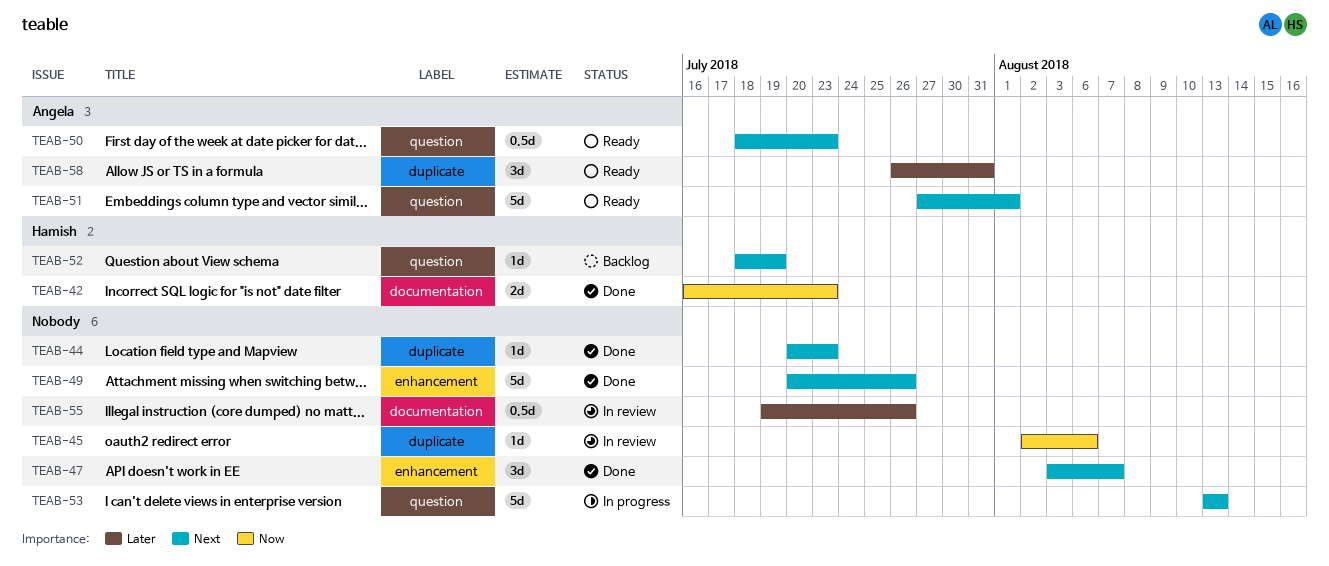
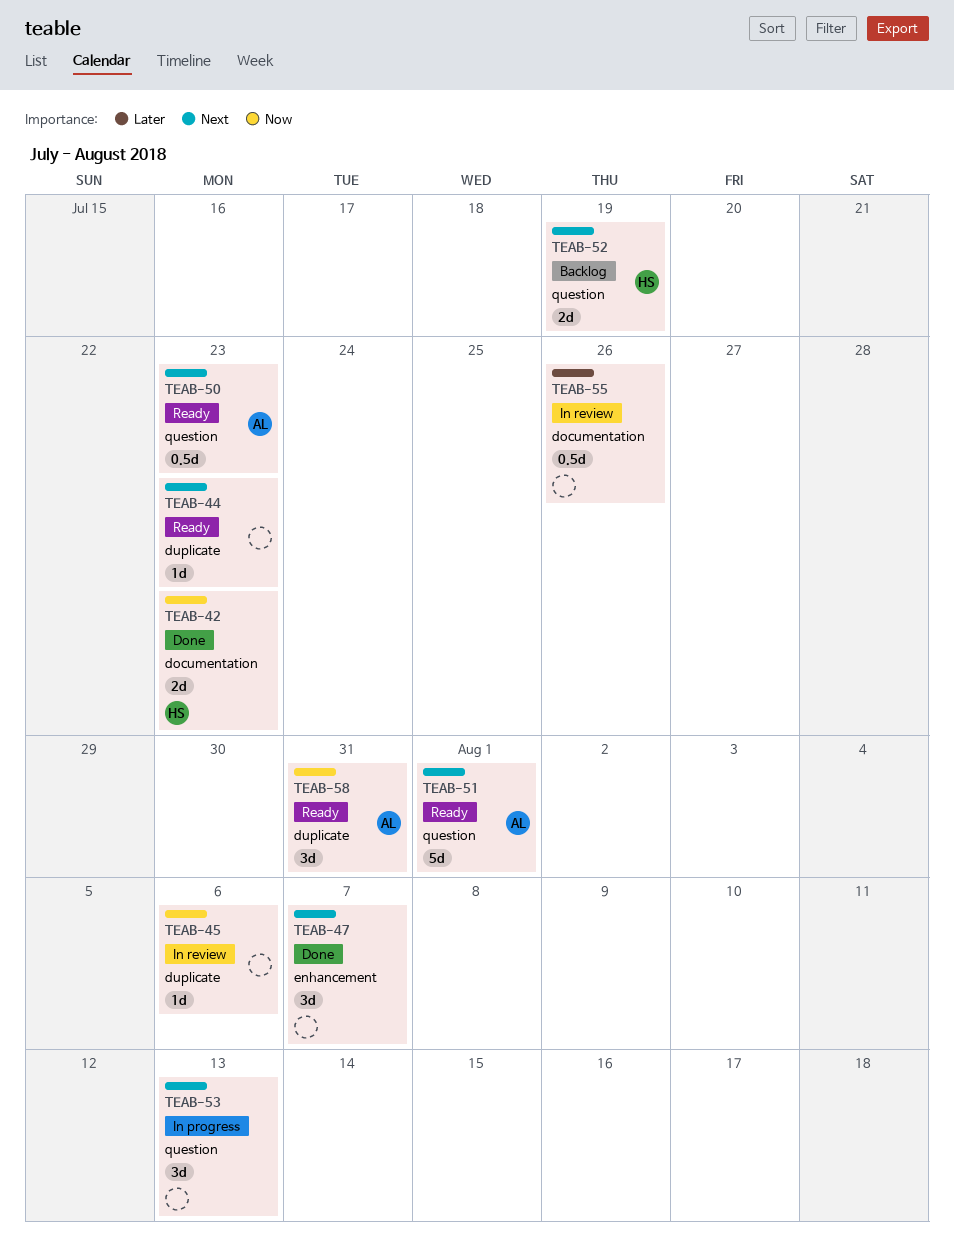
TEAB-44, status: Done -> Ready
TEAB-49: present -> none
TEAB-52, estimate: 1d -> 2d
TEAB-53, estimate: 5d -> 3d
TEAB-58, priority: Later -> Now

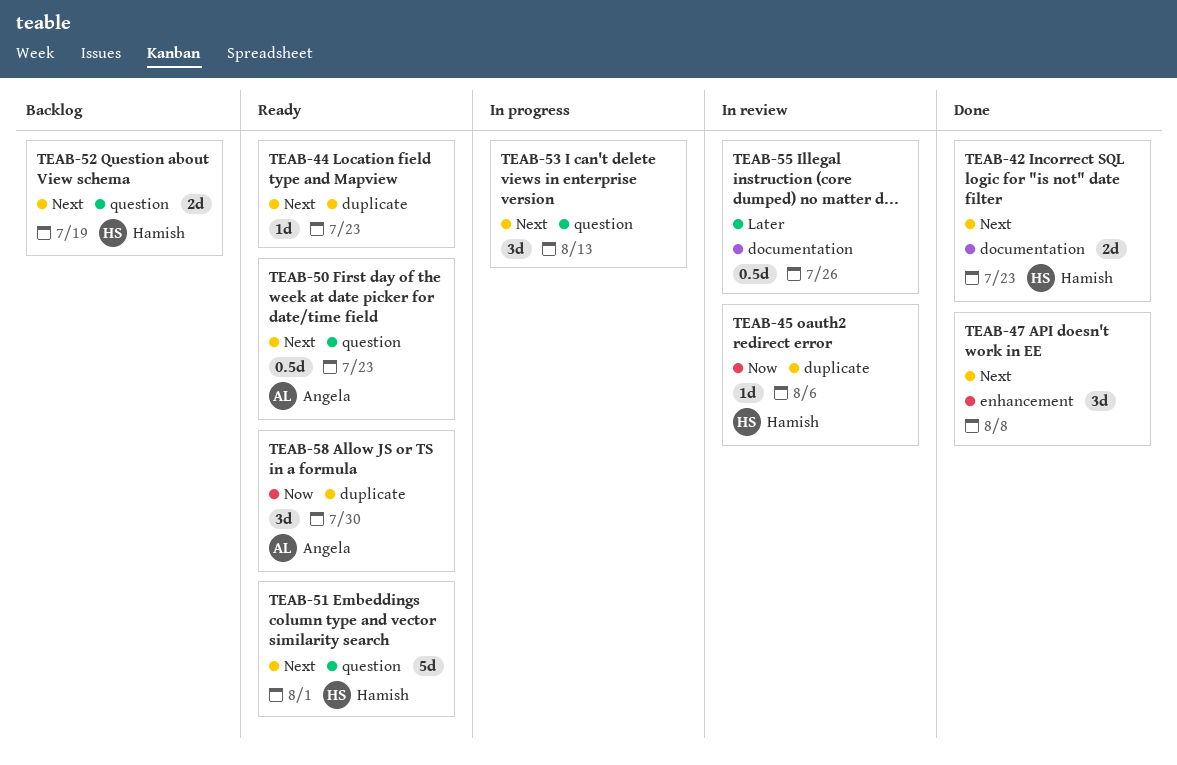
TEAB-42, priority: Now -> Next
TEAB-45, owner: none -> Hamish
TEAB-47, due: Aug 7 -> Aug 8
TEAB-51, owner: Angela -> Hamish
TEAB-58, due: Jul 31 -> Jul 30

